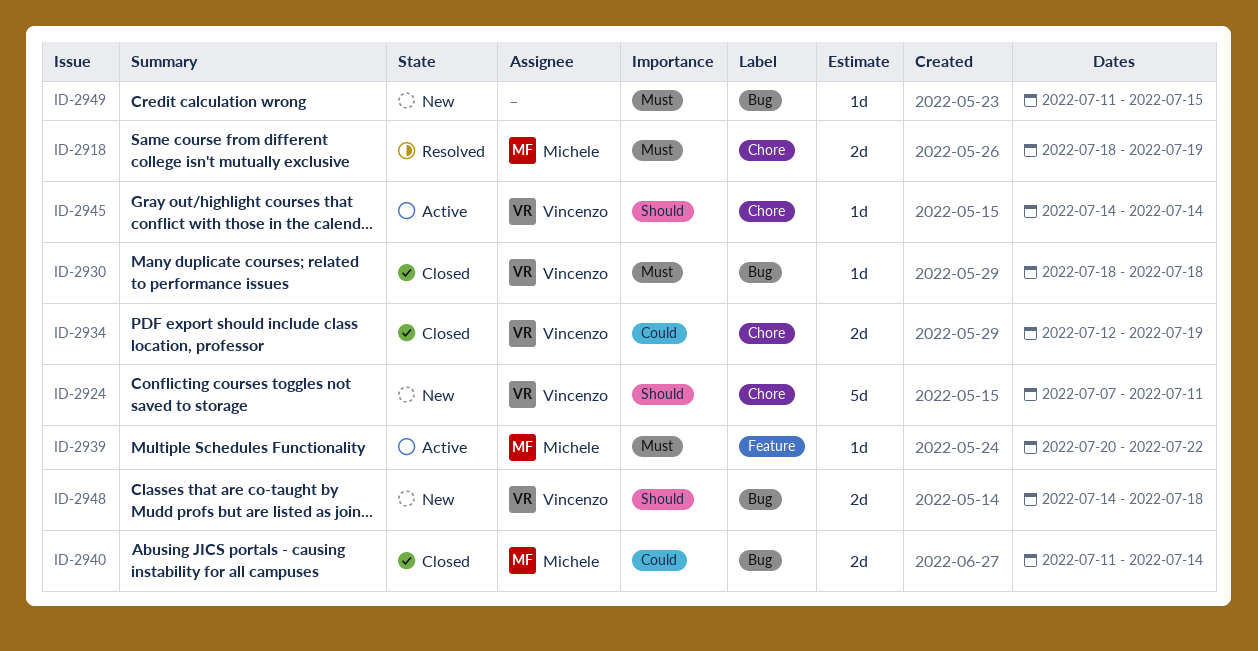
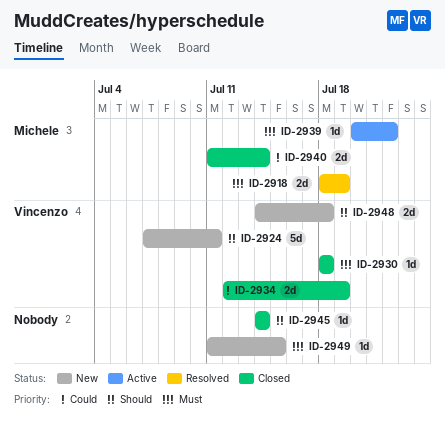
ID-2945, status: Active -> Closed
ID-2945, owner: Vincenzo -> none

